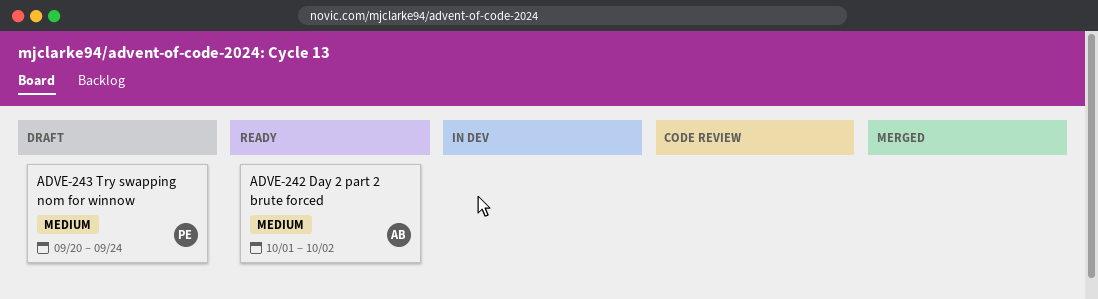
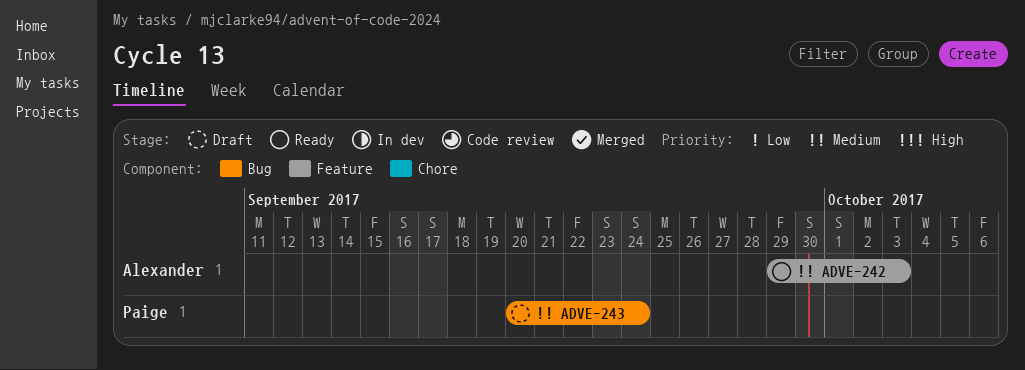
ADVE-242, start: Oct 1 -> Sep 29
ADVE-242, due: Oct 2 -> Oct 3

